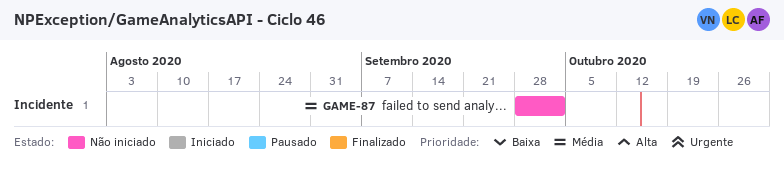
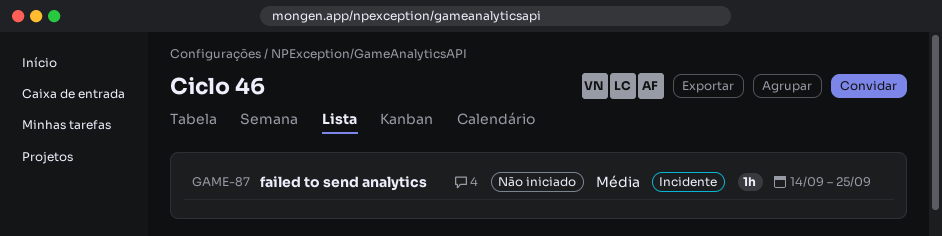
GAME-87, start: Sep 28 -> Sep 14
GAME-87, due: Oct 2 -> Sep 25

